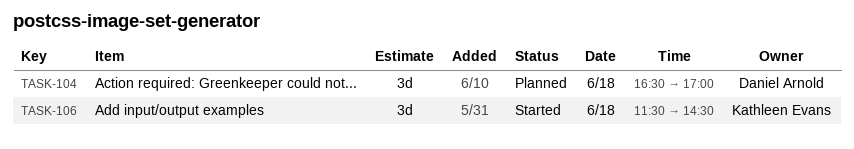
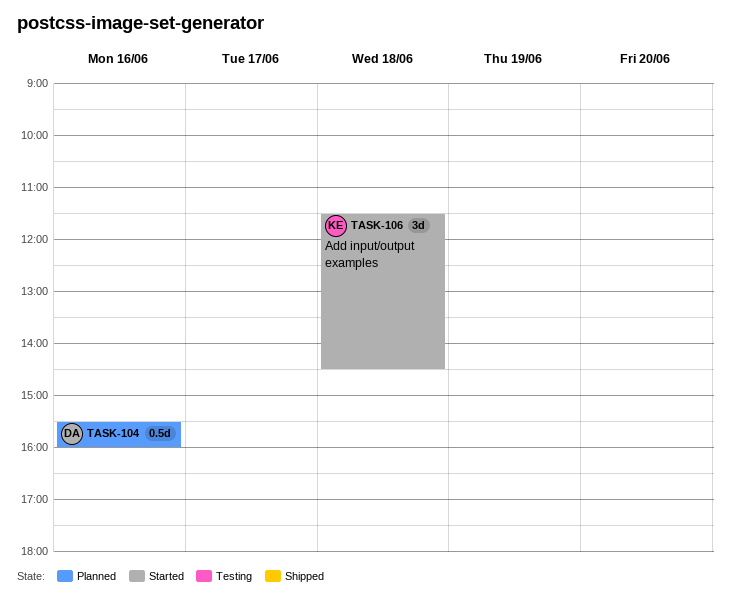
TASK-104, estimate: 3d -> 0.5d
TASK-104, day: Jun 18 -> Jun 16
TASK-104, begins: 16:30 -> 15:30
TASK-104, ends: 17:00 -> 16:00

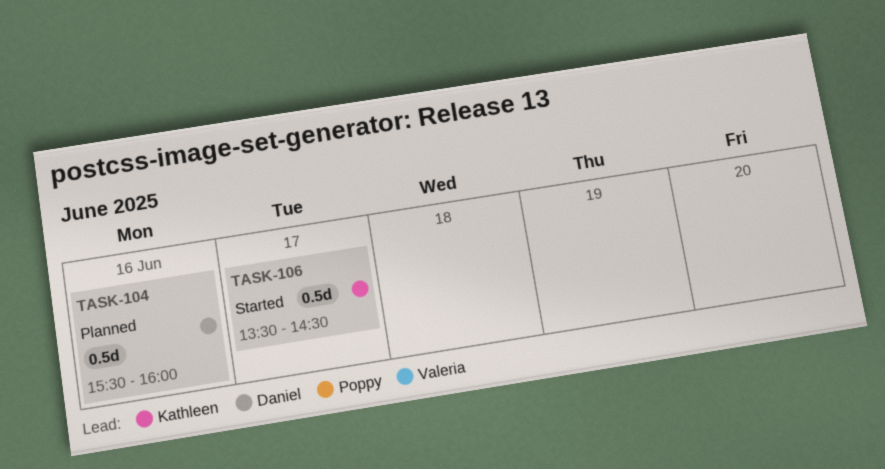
TASK-106, estimate: 3d -> 0.5d
TASK-106, day: Jun 18 -> Jun 17
TASK-106, begins: 11:30 -> 13:30

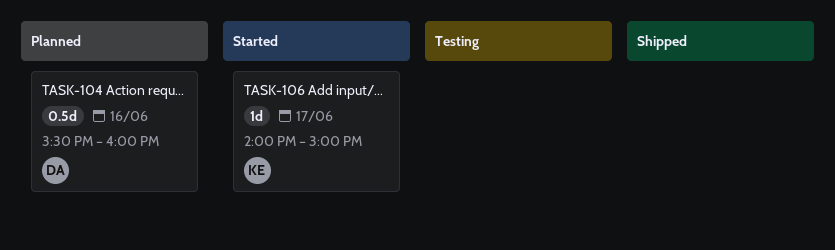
TASK-106, estimate: 0.5d -> 1d
TASK-106, begins: 13:30 -> 14:00
TASK-106, ends: 14:30 -> 15:00

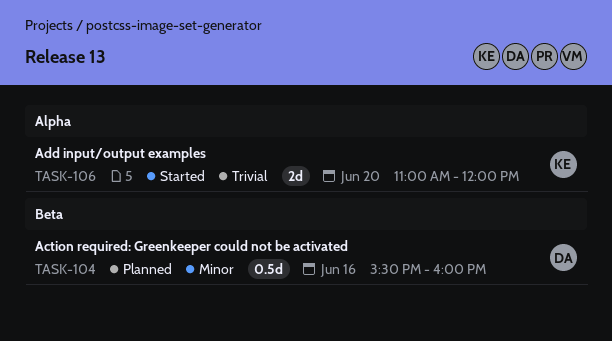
TASK-106, estimate: 1d -> 2d
TASK-106, day: Jun 17 -> Jun 20
TASK-106, begins: 14:00 -> 11:00
TASK-106, ends: 15:00 -> 12:00

